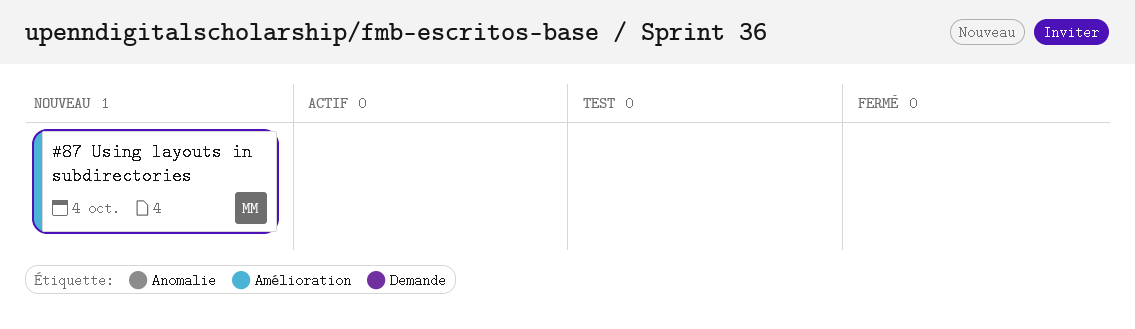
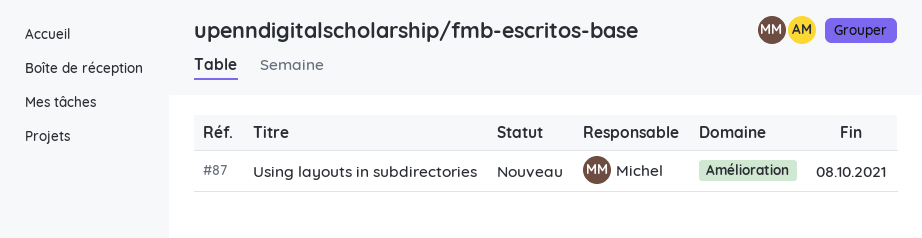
#87, due: Oct 4 -> Oct 8

